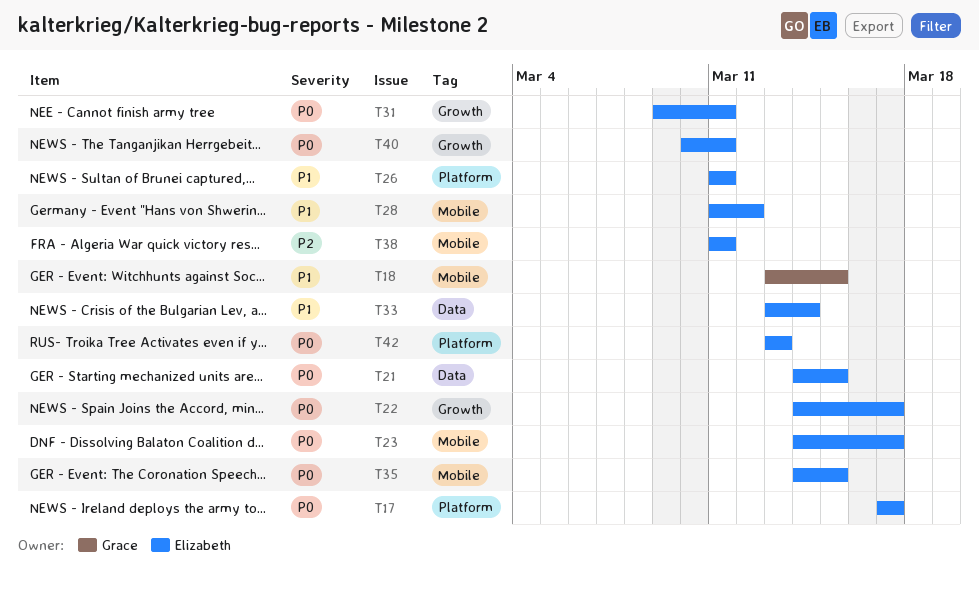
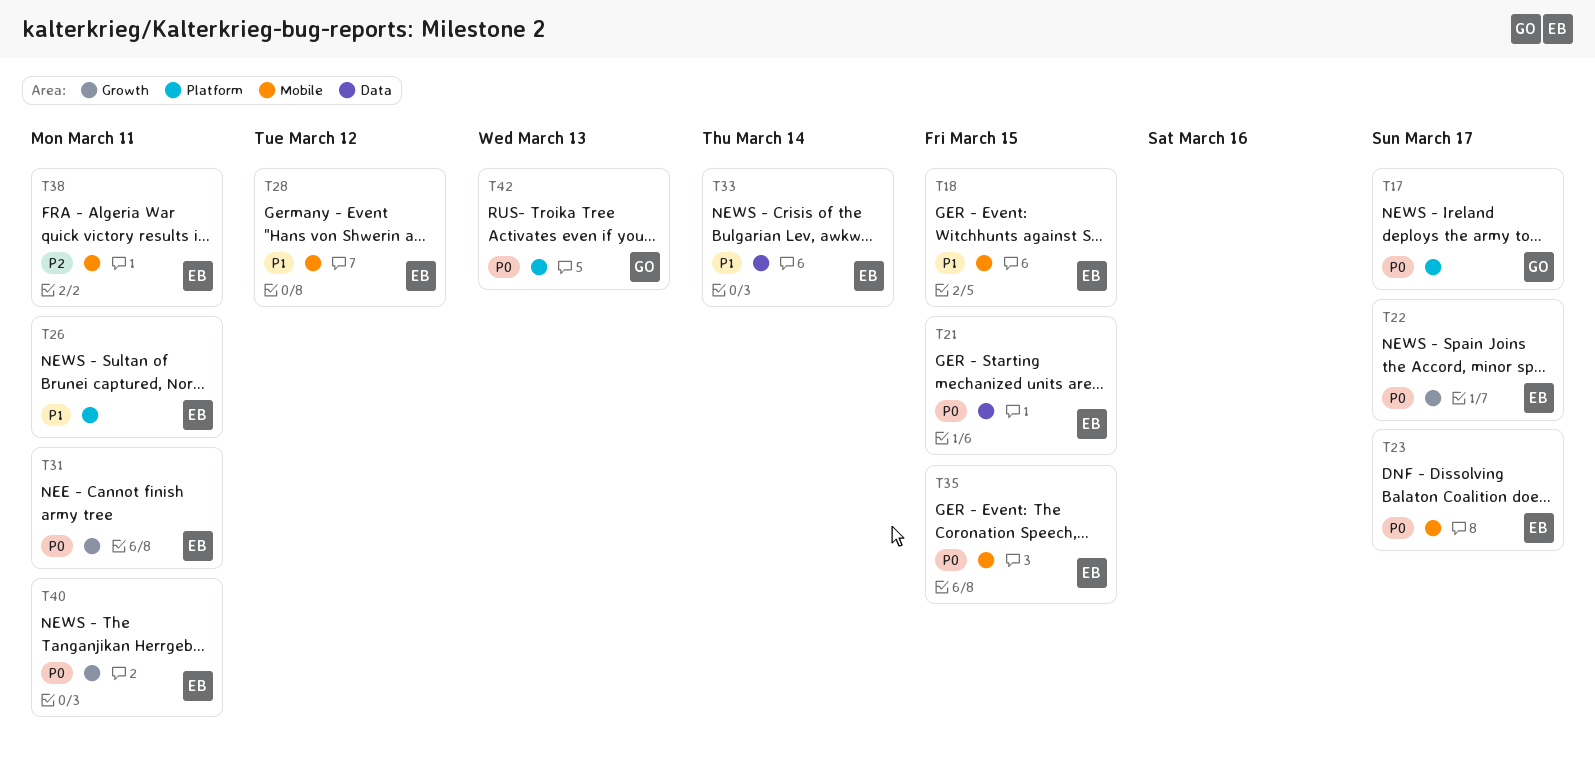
T17, owner: Elizabeth -> Grace
T18, owner: Grace -> Elizabeth
T42, owner: Elizabeth -> Grace

